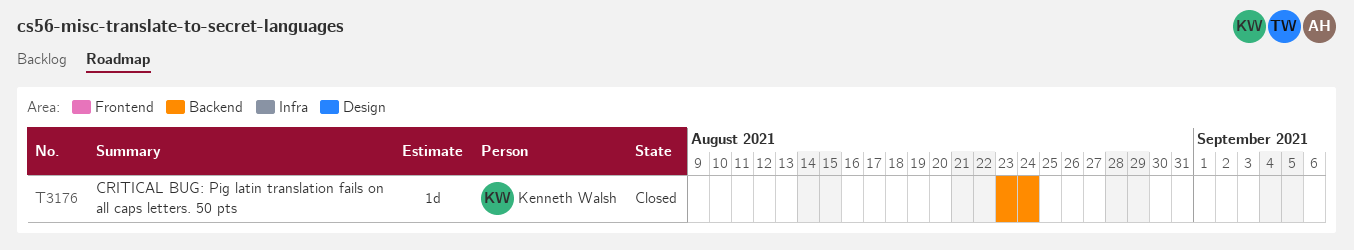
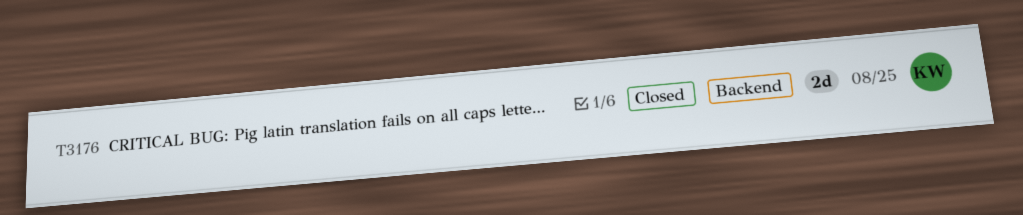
T3176, estimate: 1d -> 2d
T3176, due: Aug 24 -> Aug 25

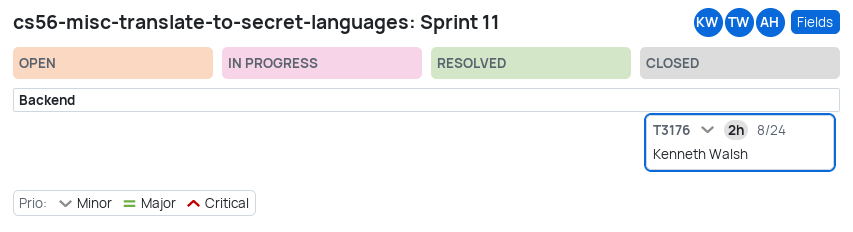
T3176, estimate: 2d -> 2h
T3176, due: Aug 25 -> Aug 24

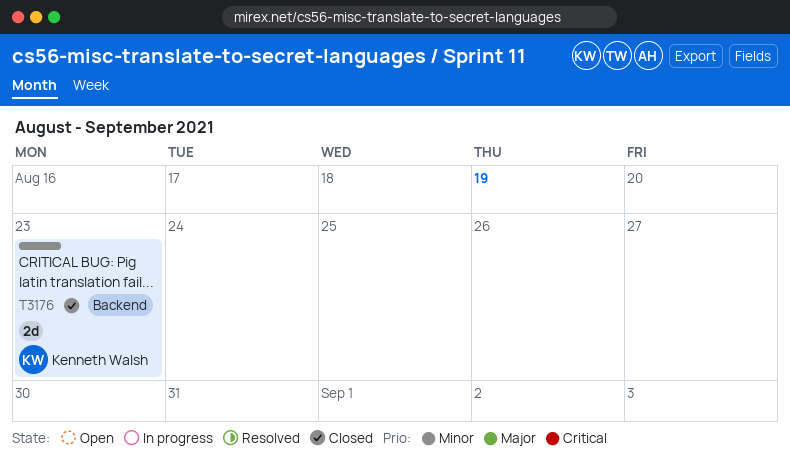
T3176, estimate: 2h -> 2d
T3176, due: Aug 24 -> Aug 23

